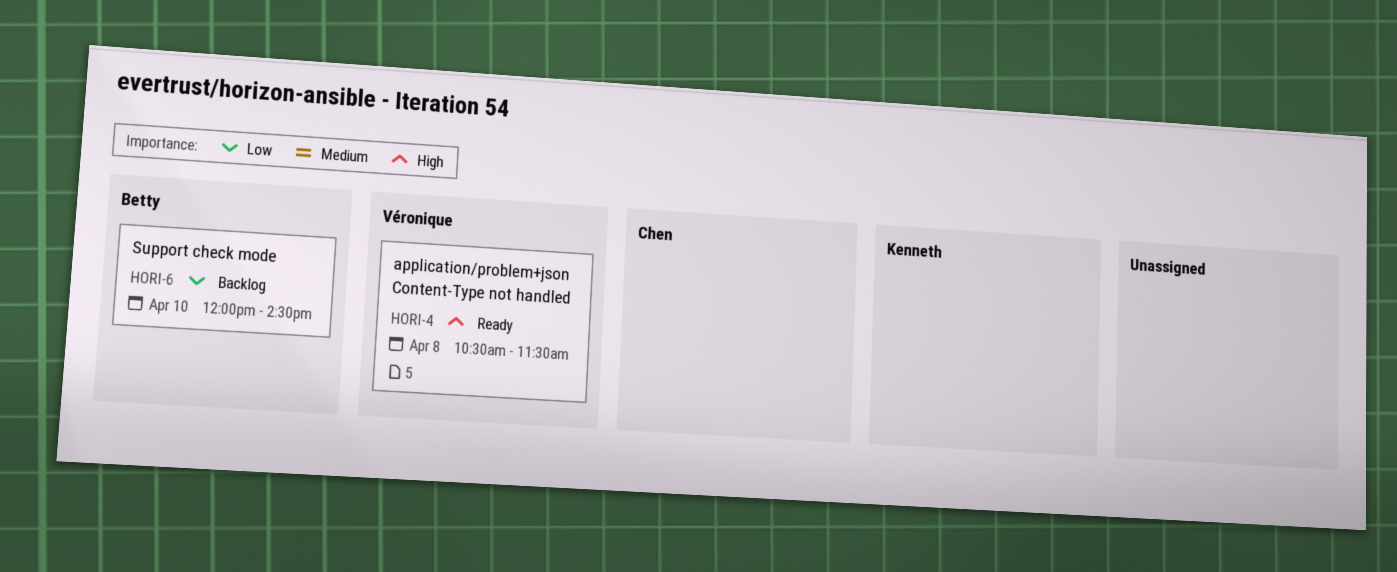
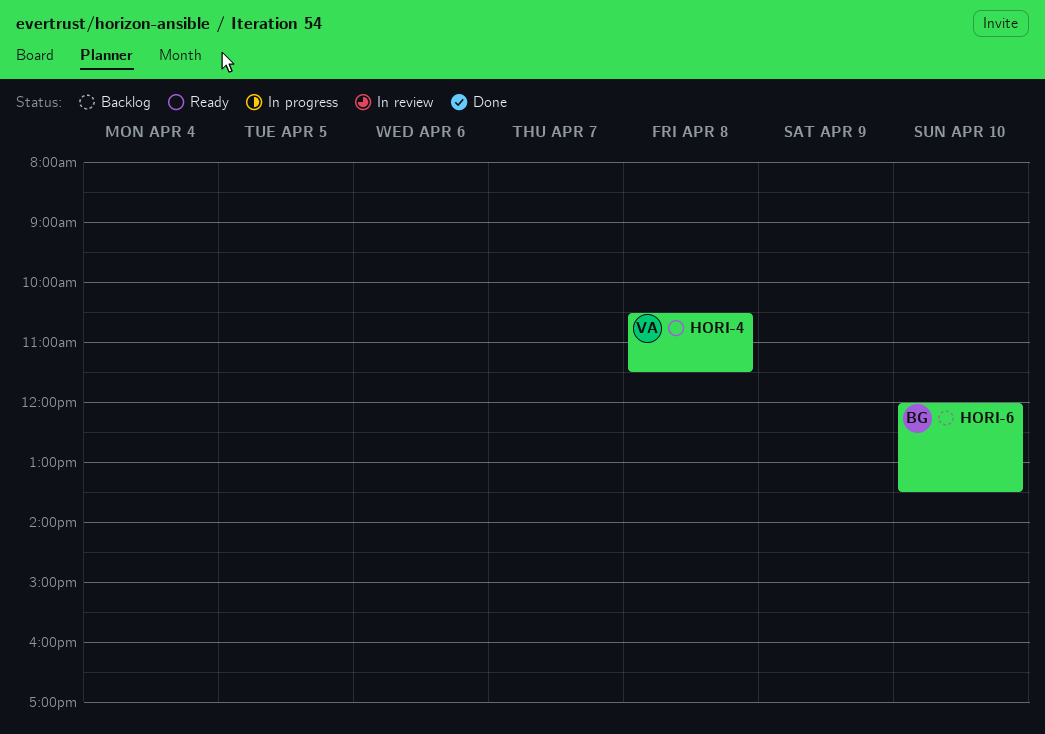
HORI-6, ends: 14:30 -> 13:30

